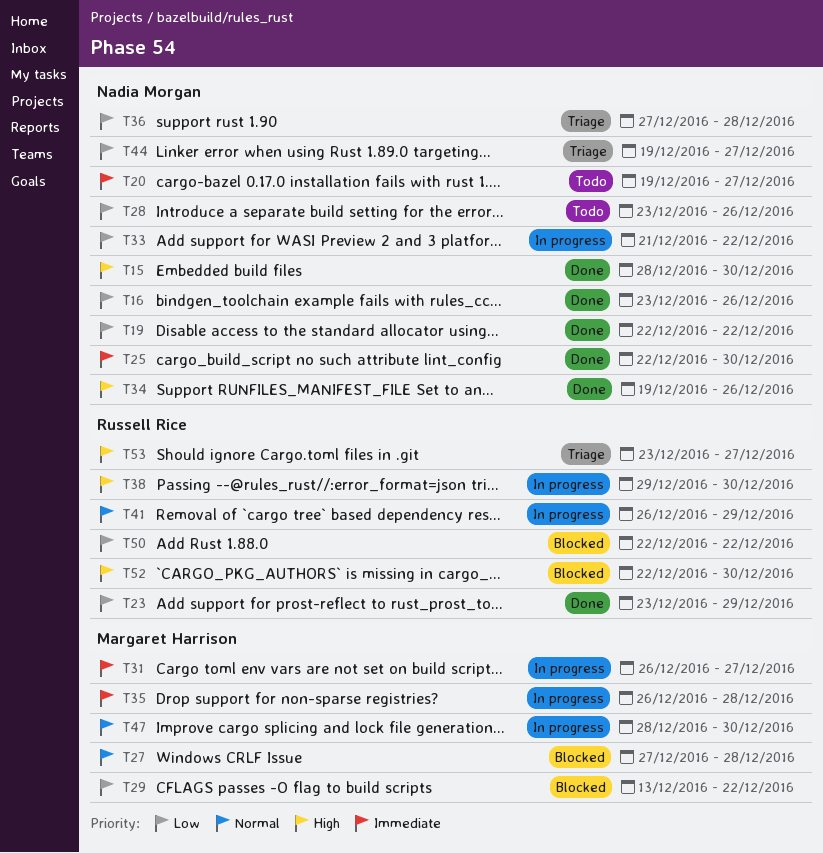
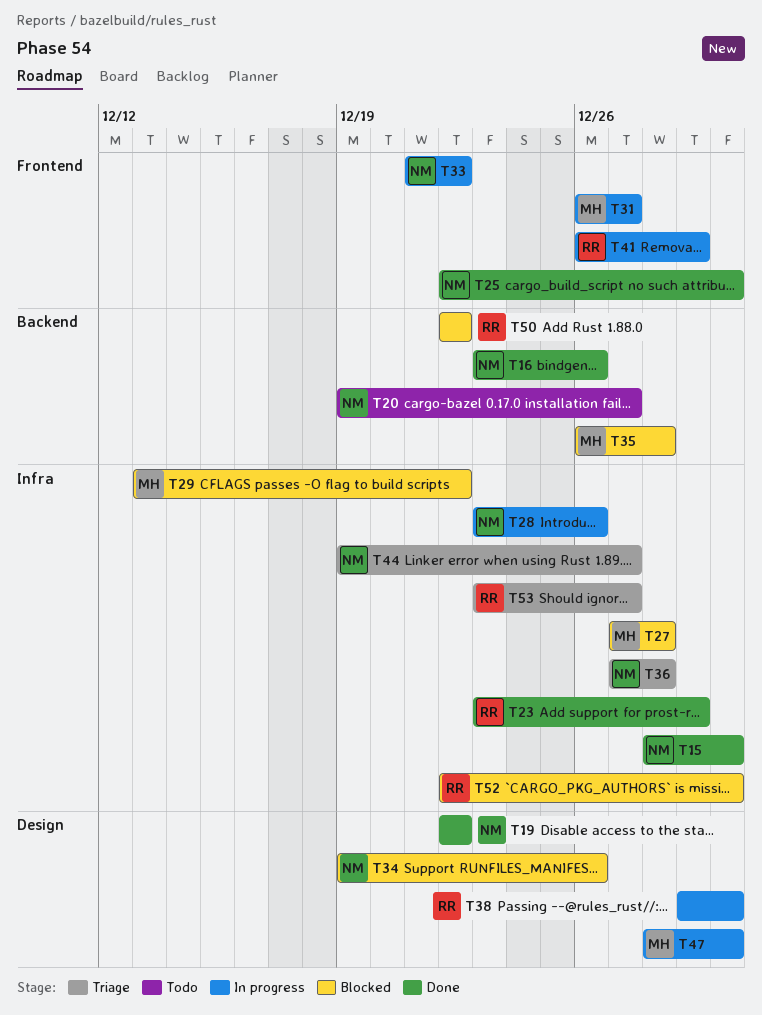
T28, status: Todo -> In progress
T34, status: Done -> Blocked
T35, status: In progress -> Blocked

